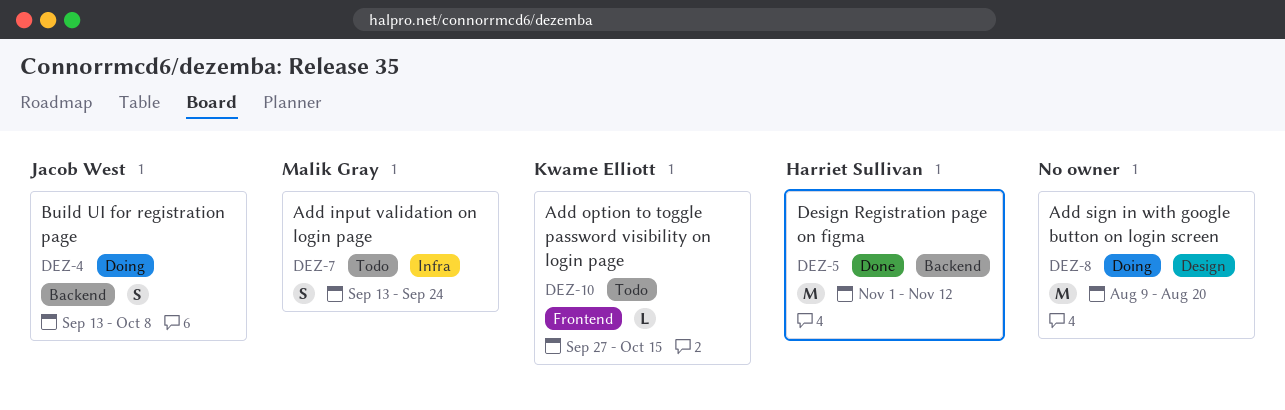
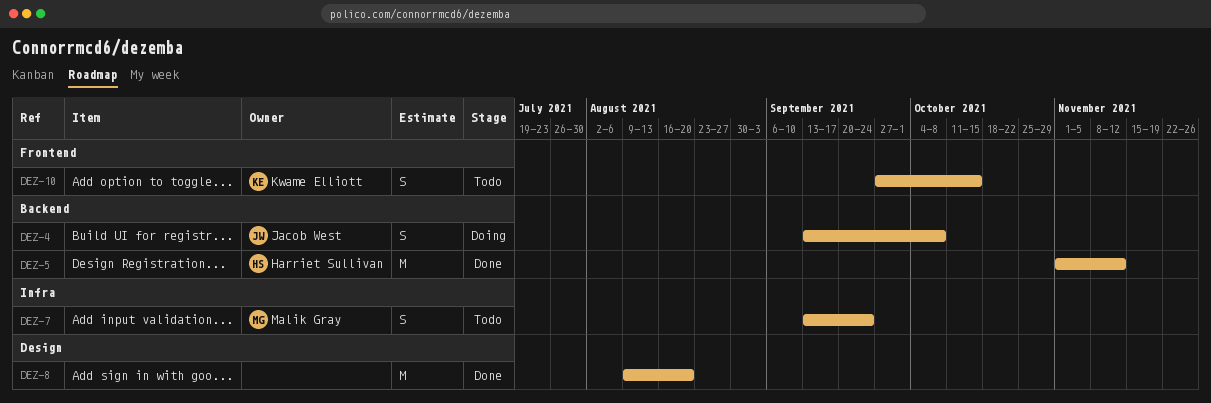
DEZ-8, status: Doing -> Done
DEZ-10, estimate: L -> S

